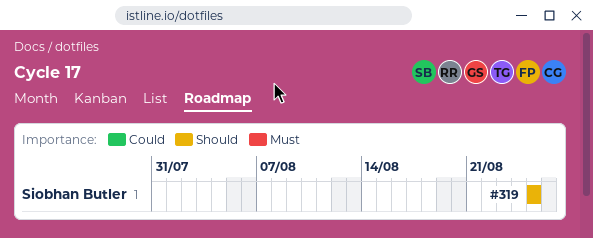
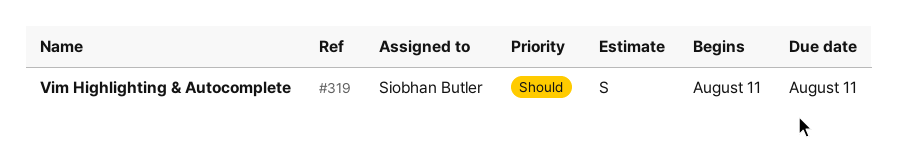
#319, start: Aug 25 -> Aug 11
#319, due: Aug 25 -> Aug 11

